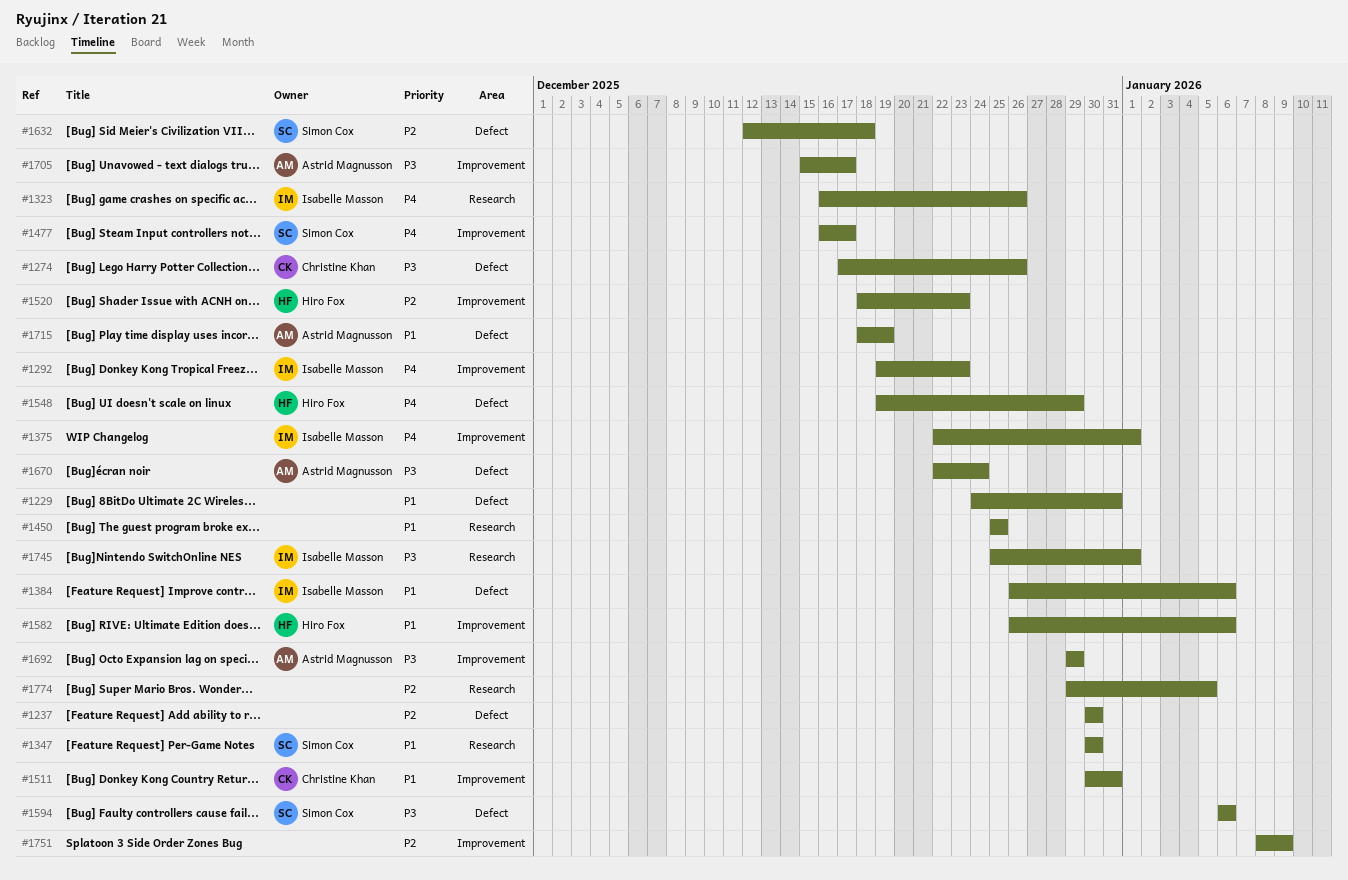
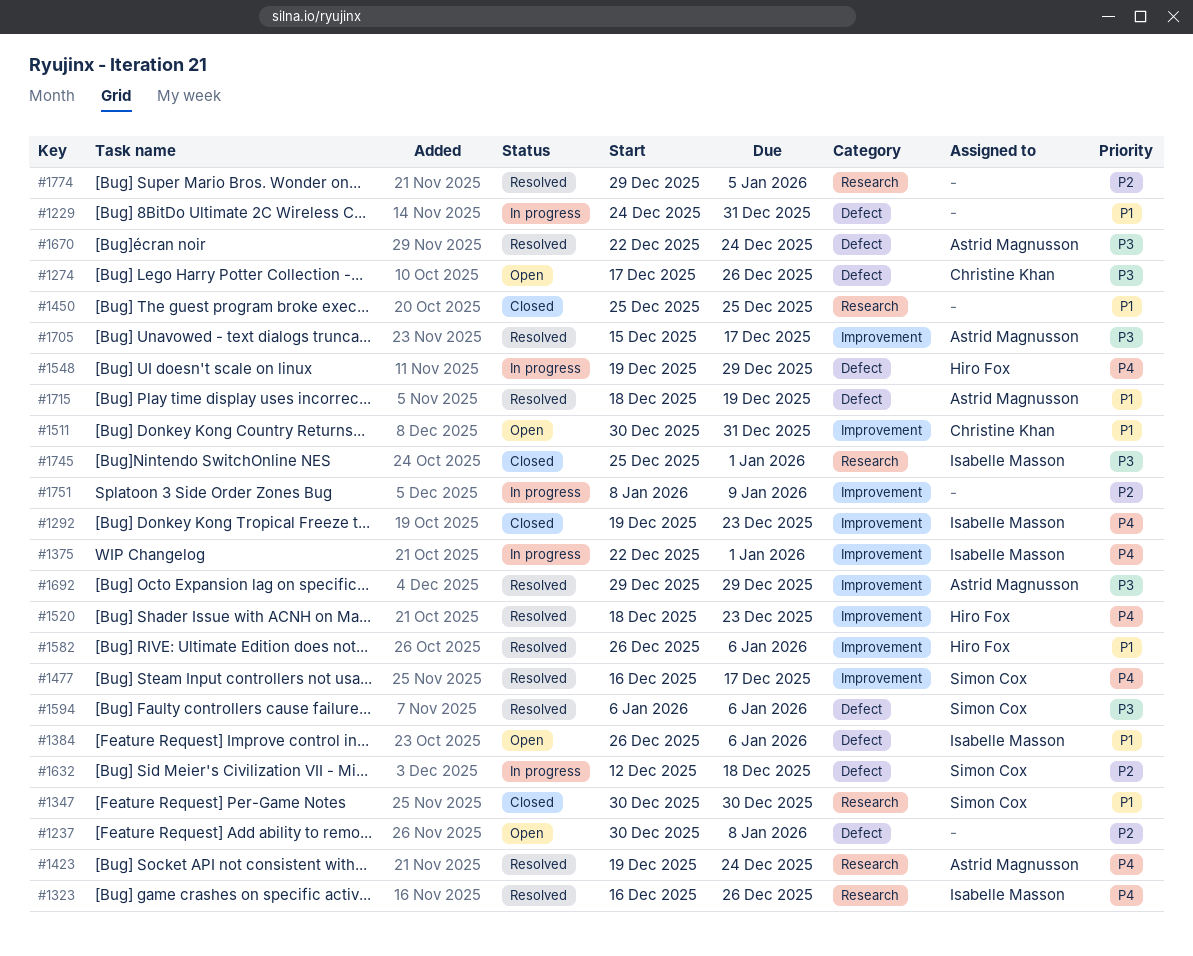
#1237, due: Dec 30 -> Jan 8
#1423: none -> present
#1520, priority: P2 -> P4

